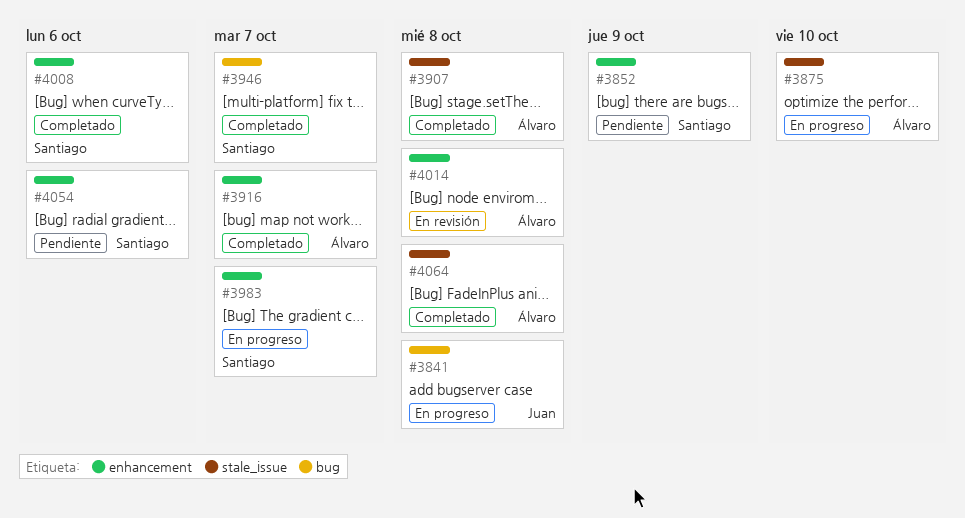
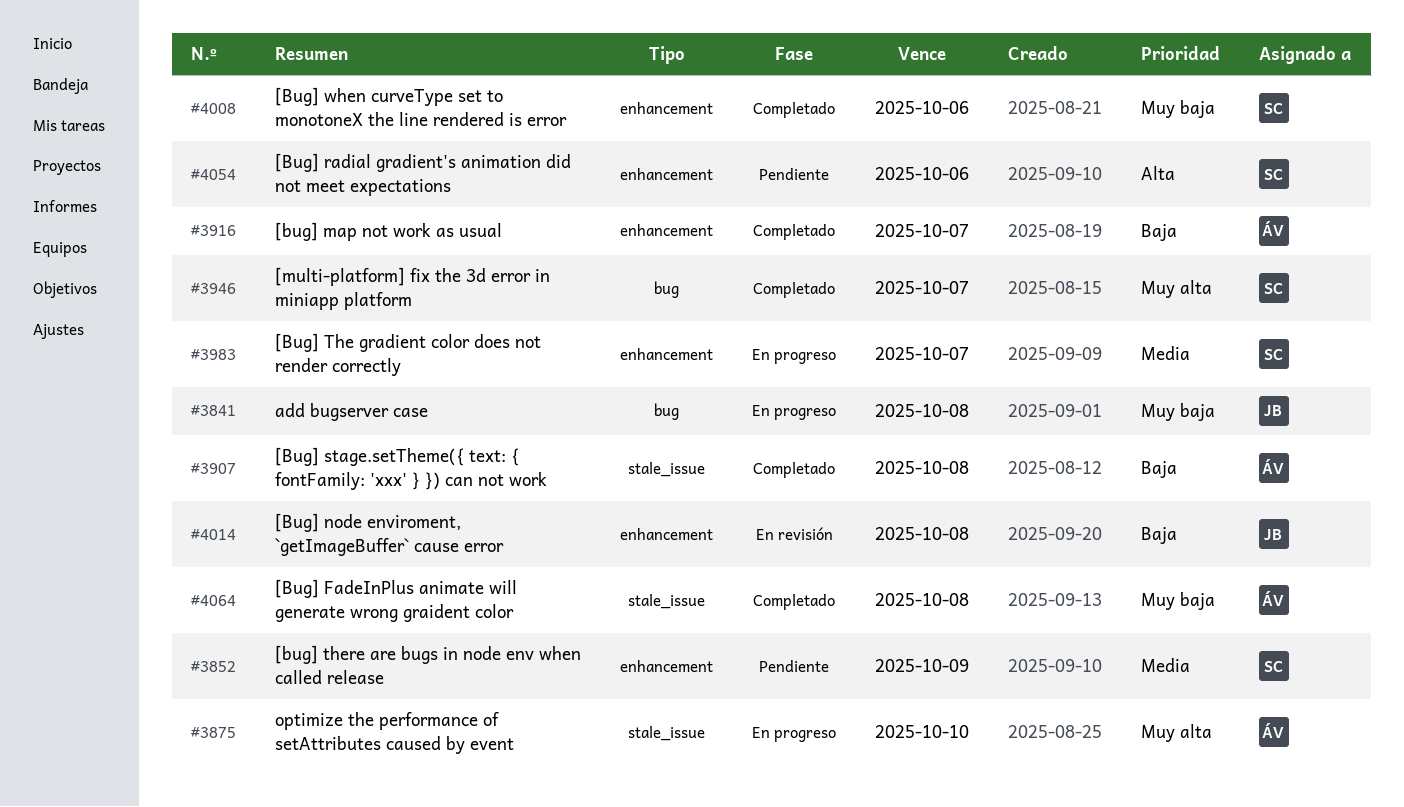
#4014, owner: Álvaro -> Juan

